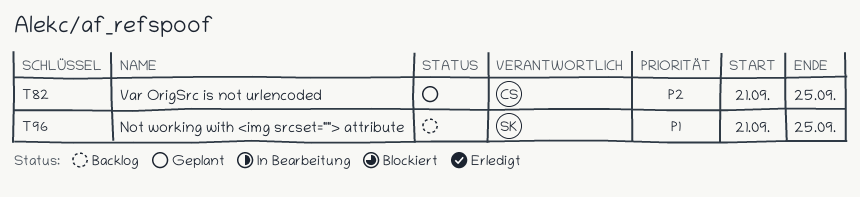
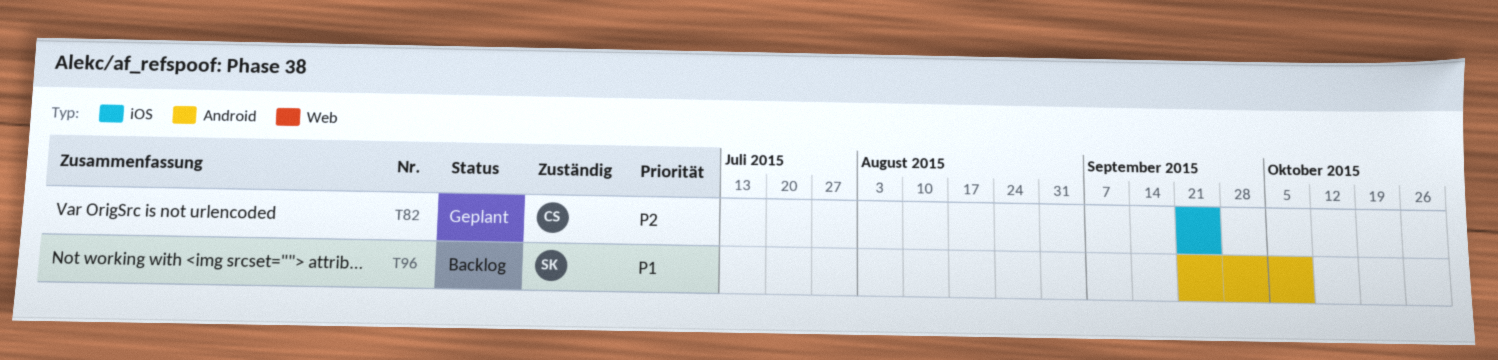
T96, due: Sep 25 -> Oct 9

